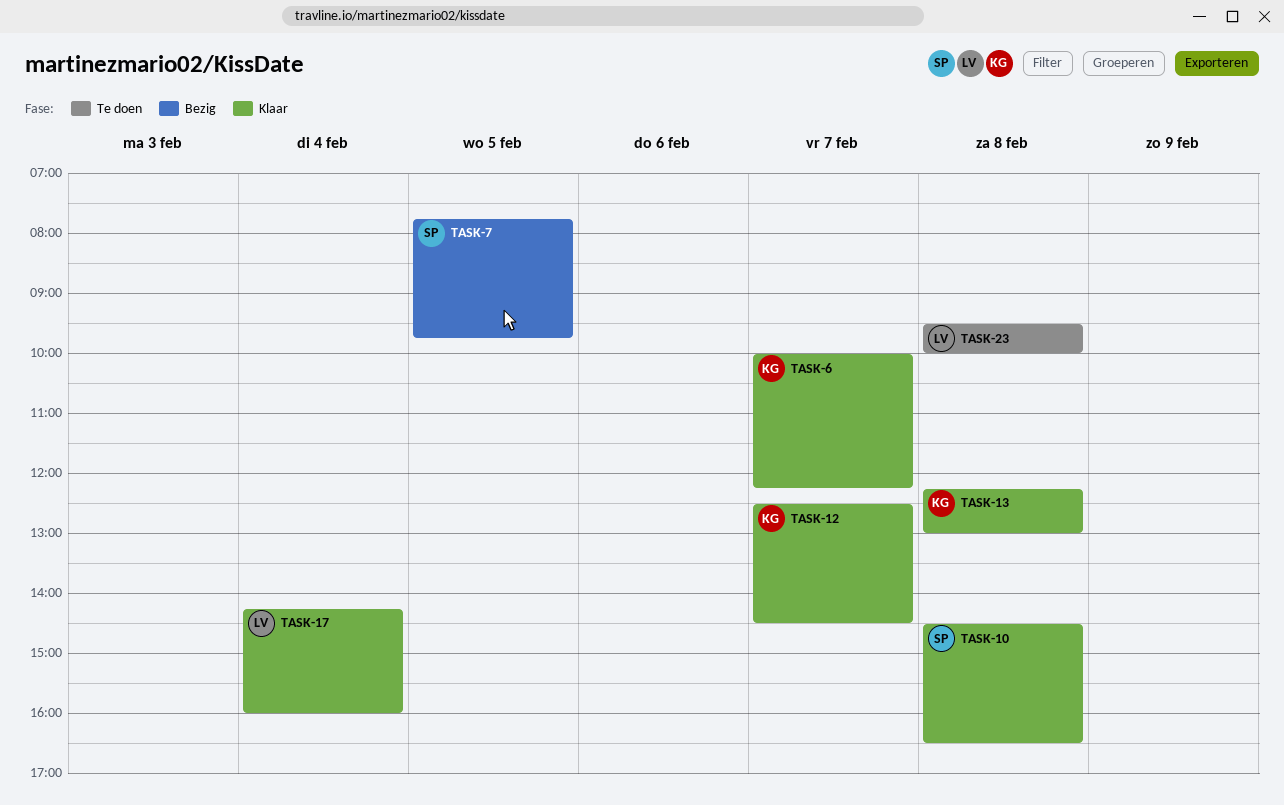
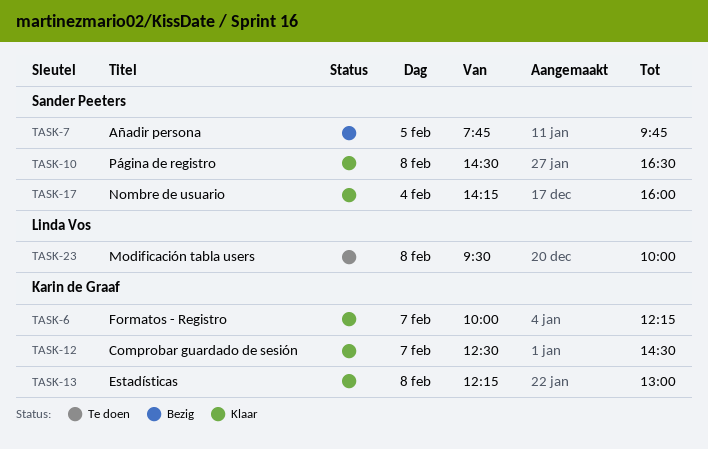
TASK-17, owner: Linda Vos -> Sander Peeters

